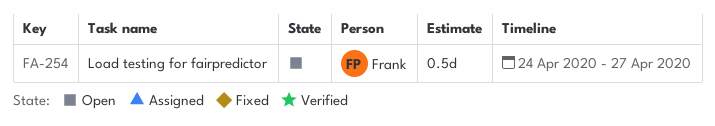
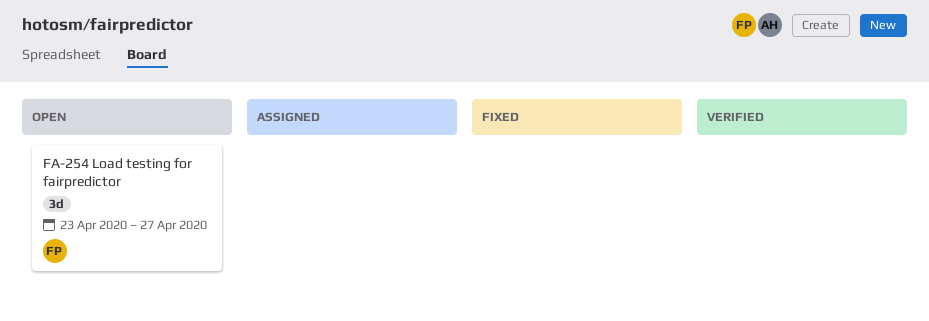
FA-254, estimate: 0.5d -> 3d
FA-254, start: Apr 24 -> Apr 23

